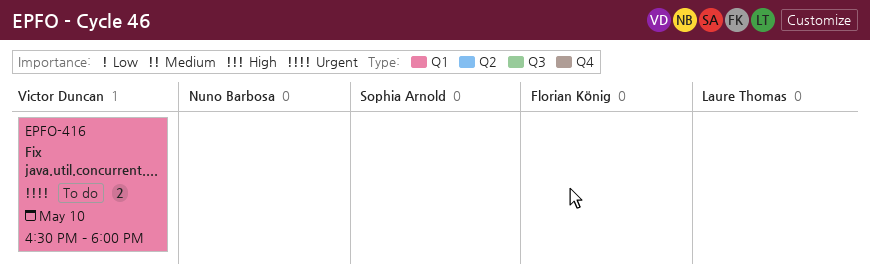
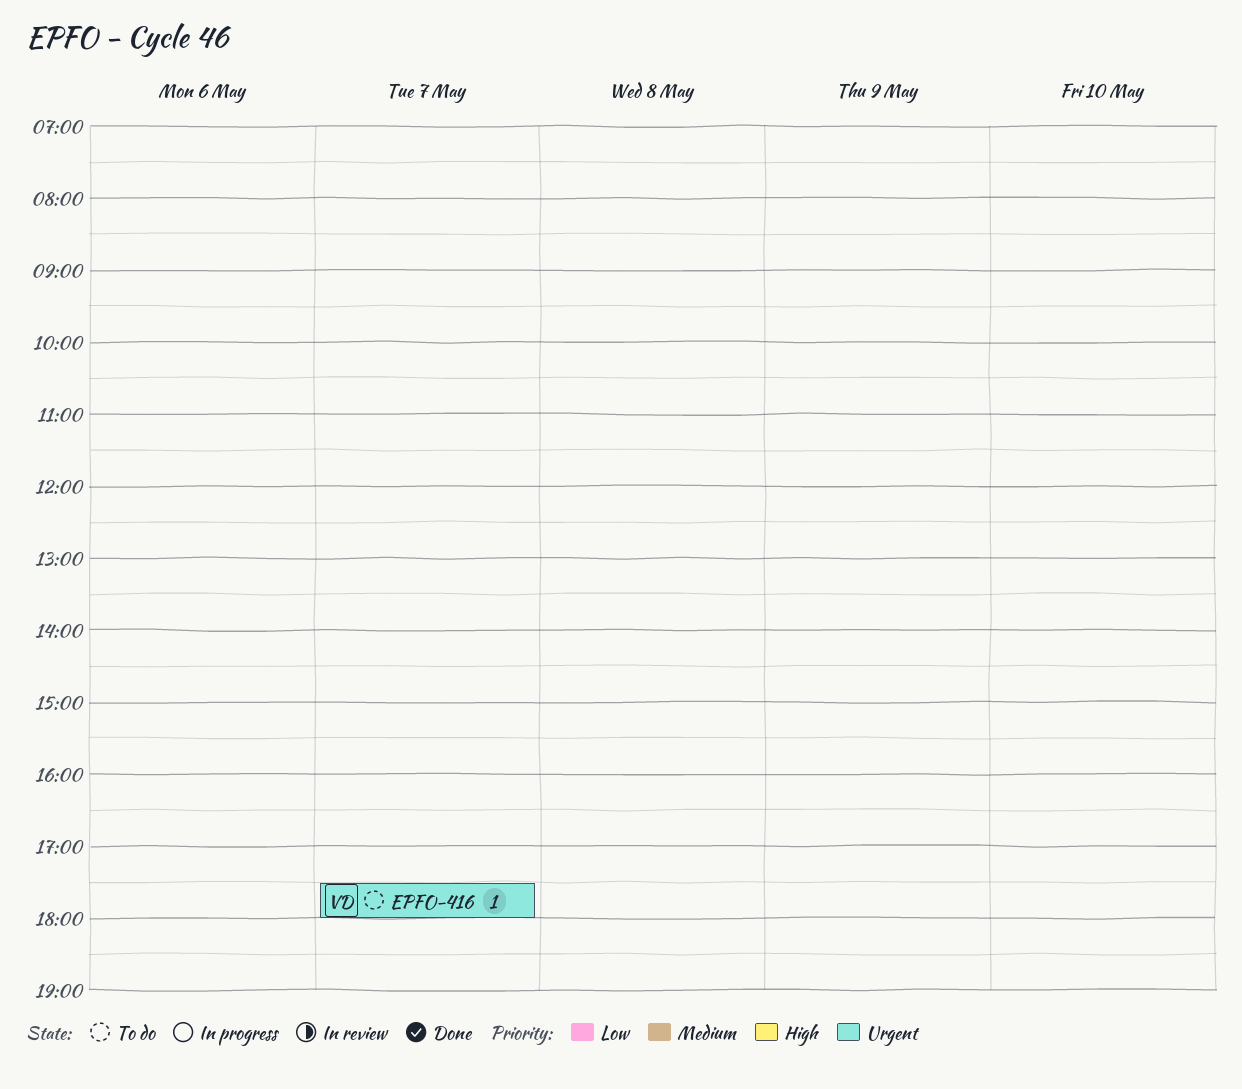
EPFO-416, estimate: 2 -> 1
EPFO-416, day: May 10 -> May 7
EPFO-416, begins: 16:30 -> 17:30

